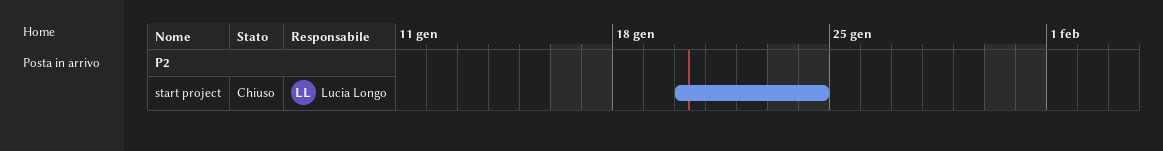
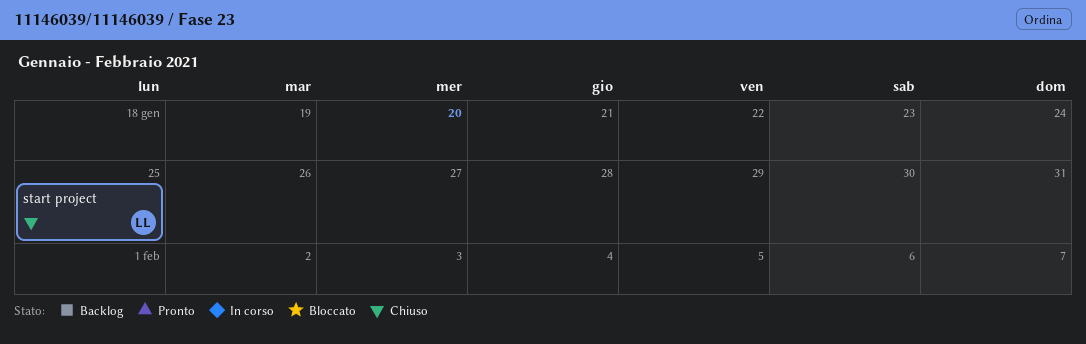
start project, due: Jan 24 -> Jan 25

